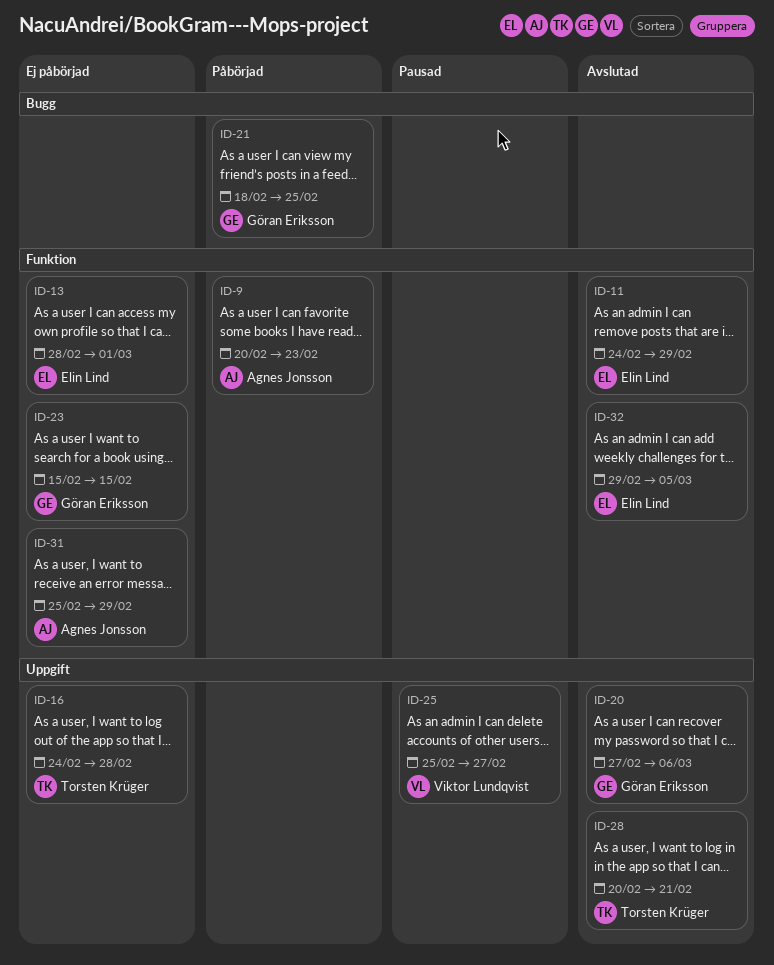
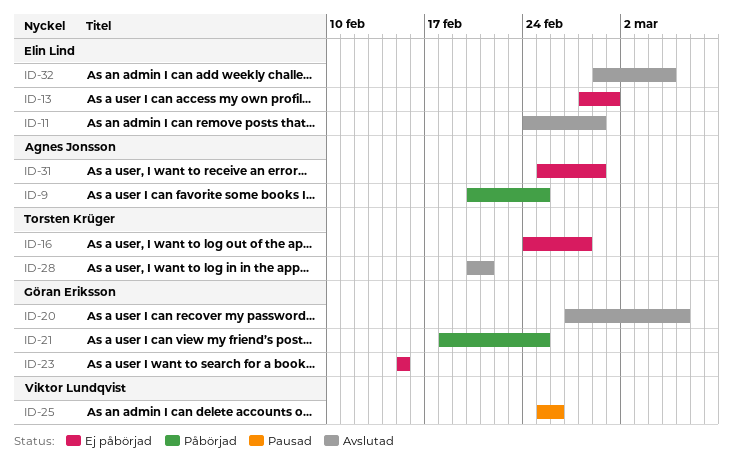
ID-9, due: Feb 23 -> Feb 25
ID-25, due: Feb 27 -> Feb 26

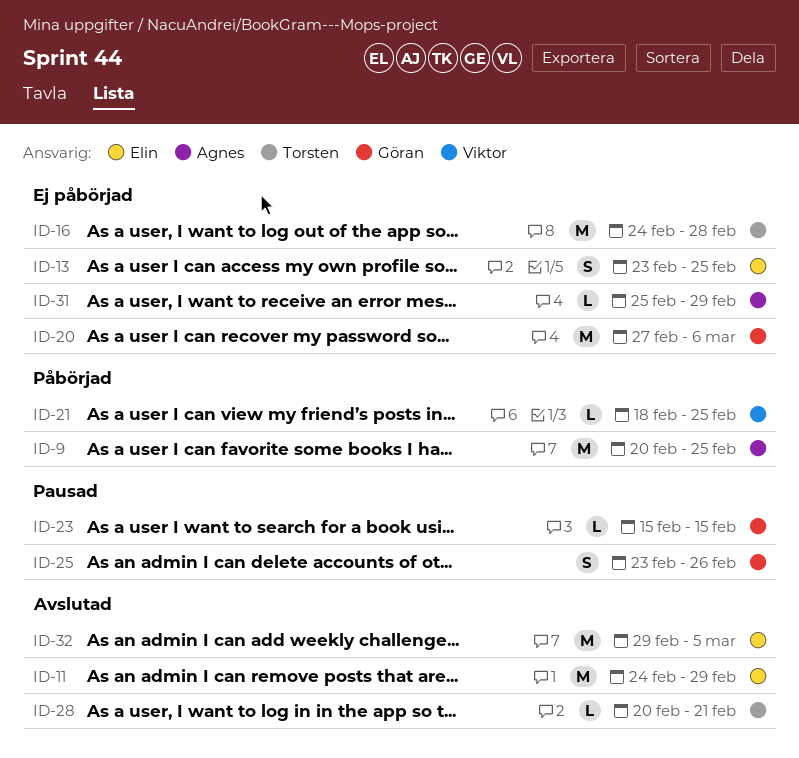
ID-13, start: Feb 28 -> Feb 23
ID-13, due: Mar 1 -> Feb 25
ID-20, status: Avslutad -> Ej påbörjad
ID-21, owner: Göran Eriksson -> Viktor Lundqvist
ID-23, status: Ej påbörjad -> Pausad
ID-25, owner: Viktor Lundqvist -> Göran Eriksson
ID-25, start: Feb 25 -> Feb 23

